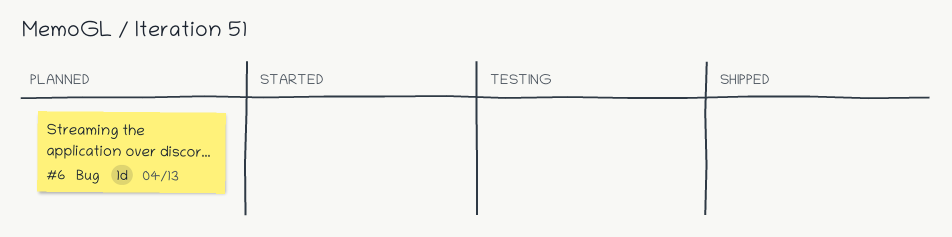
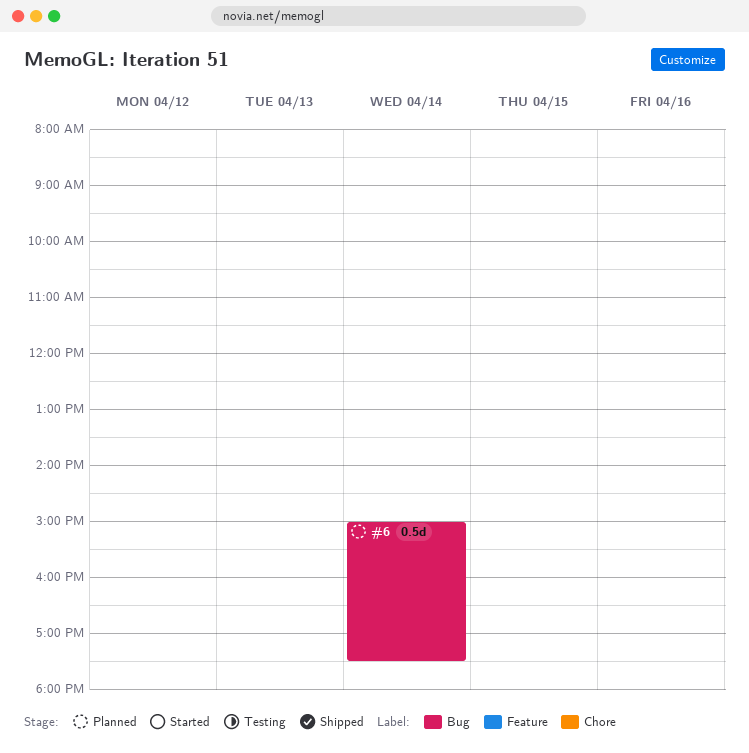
#6, estimate: 1d -> 0.5d
#6, day: Apr 13 -> Apr 14

